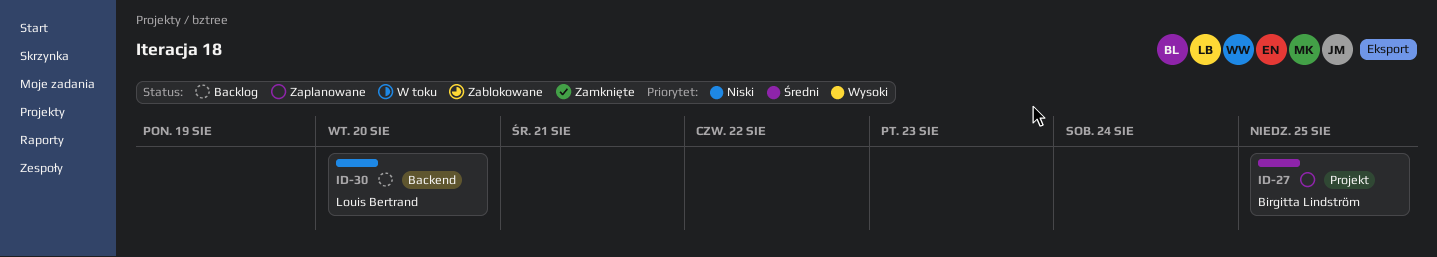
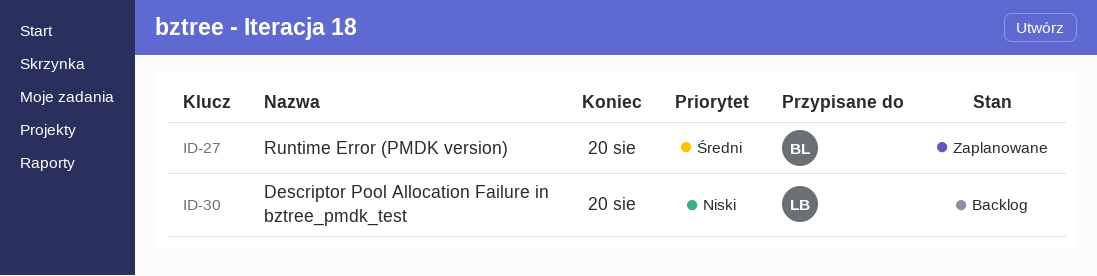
ID-27, due: Aug 25 -> Aug 20

